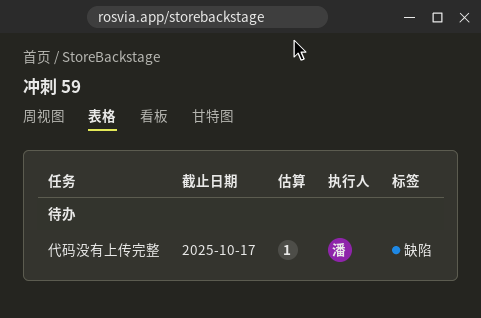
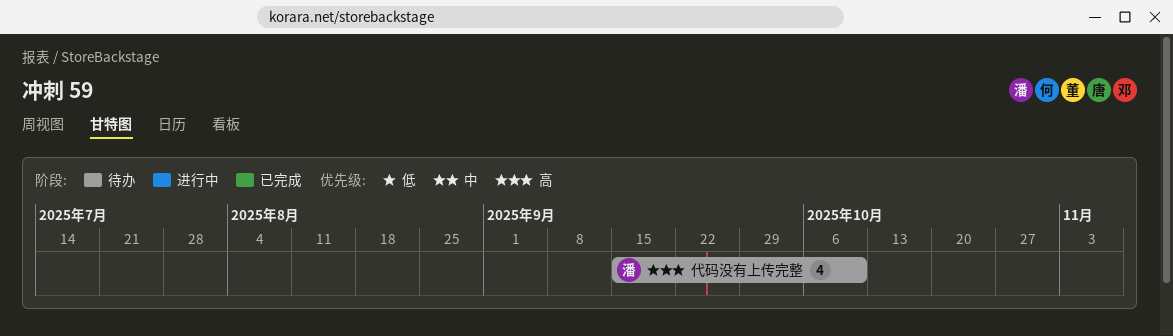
代码没有上传完整, estimate: 1 -> 4
代码没有上传完整, due: Oct 17 -> Oct 10

